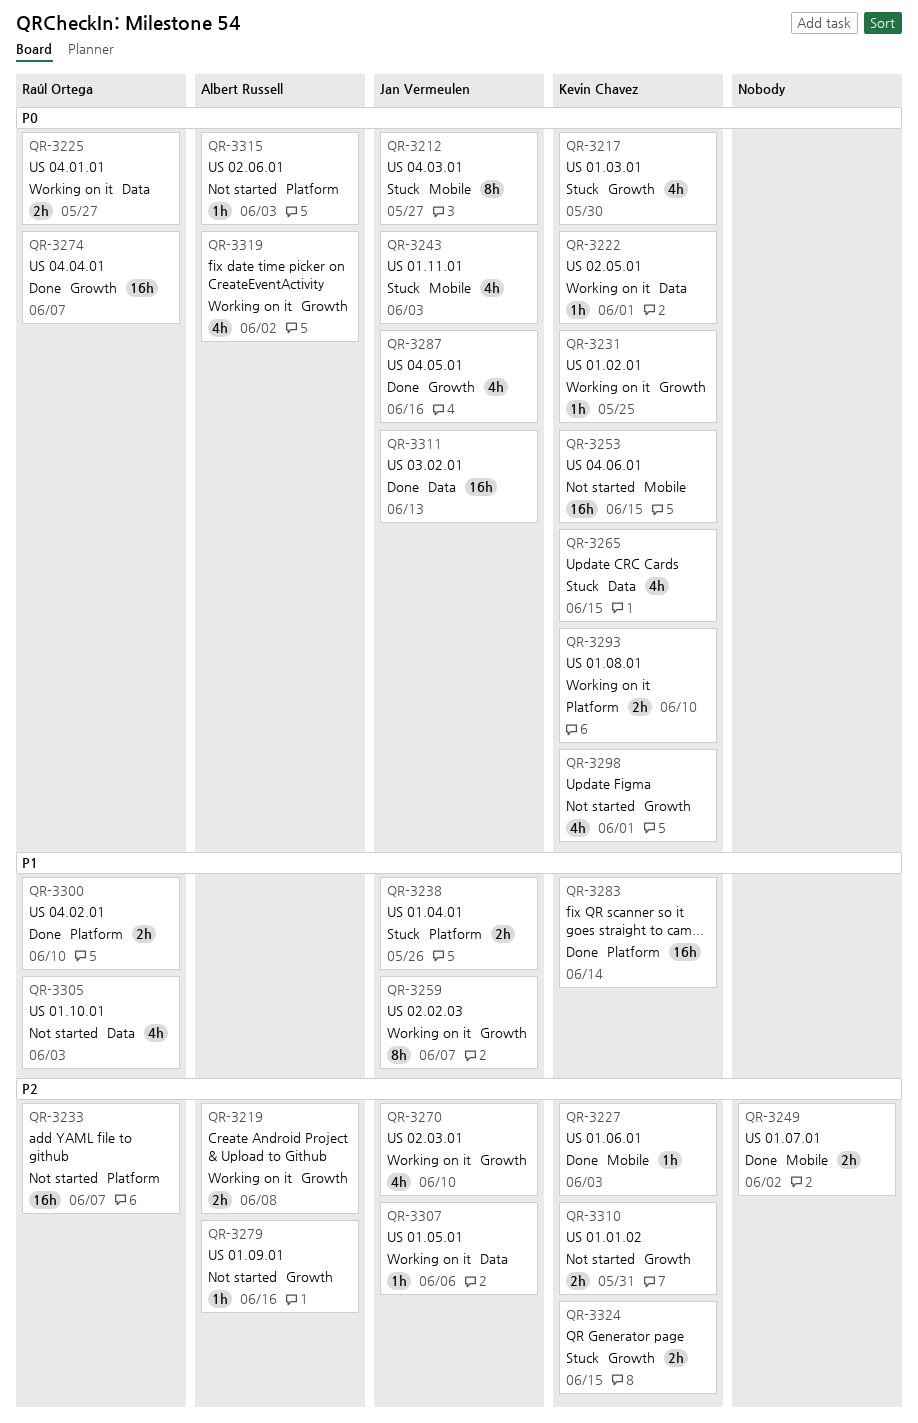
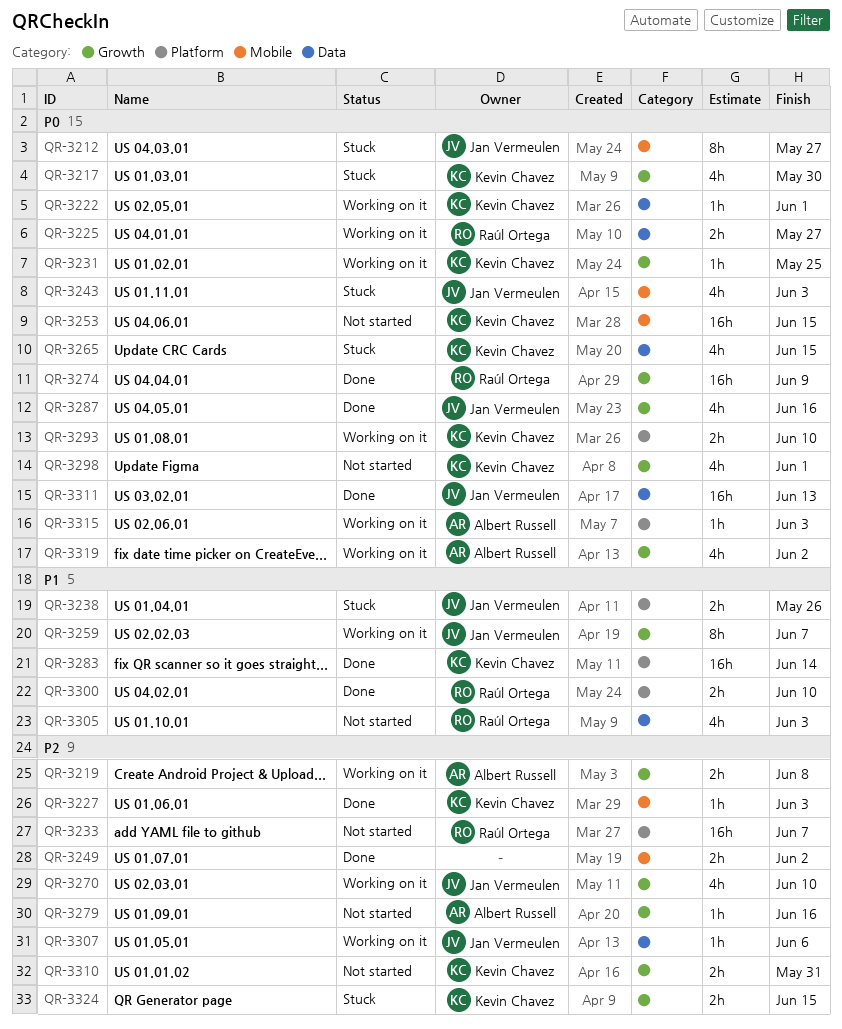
QR-3274, due: Jun 7 -> Jun 9
QR-3315, status: Not started -> Working on it

